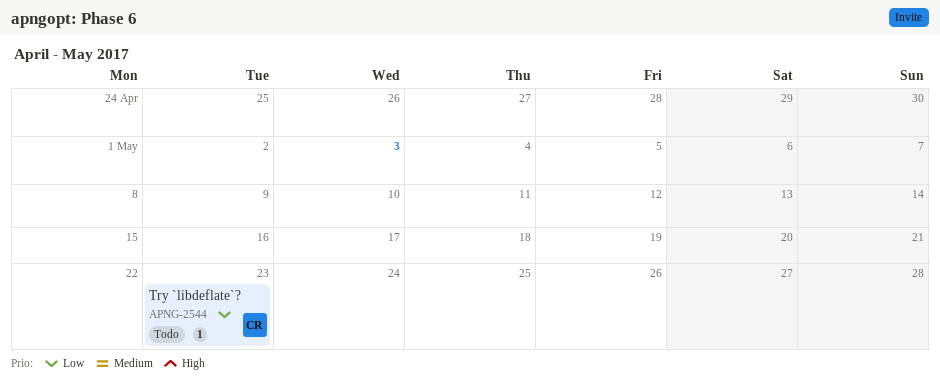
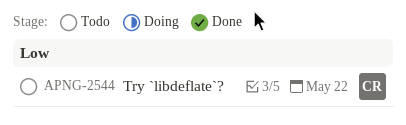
APNG-2544, due: May 23 -> May 22

